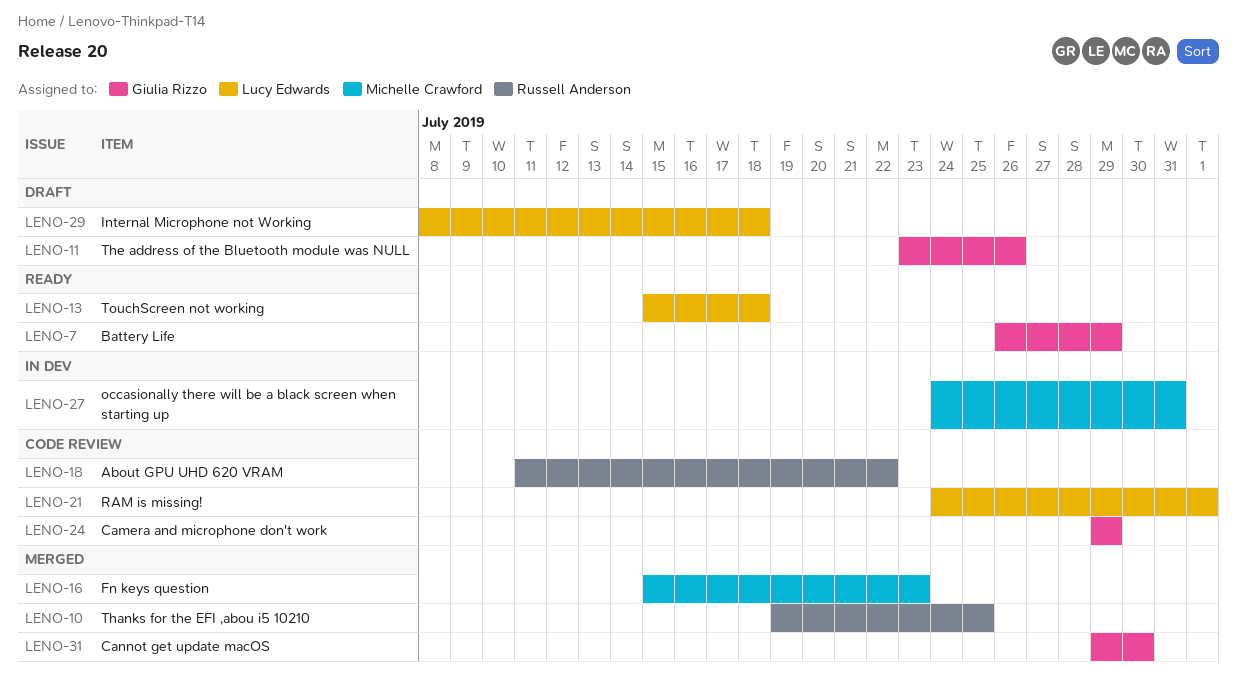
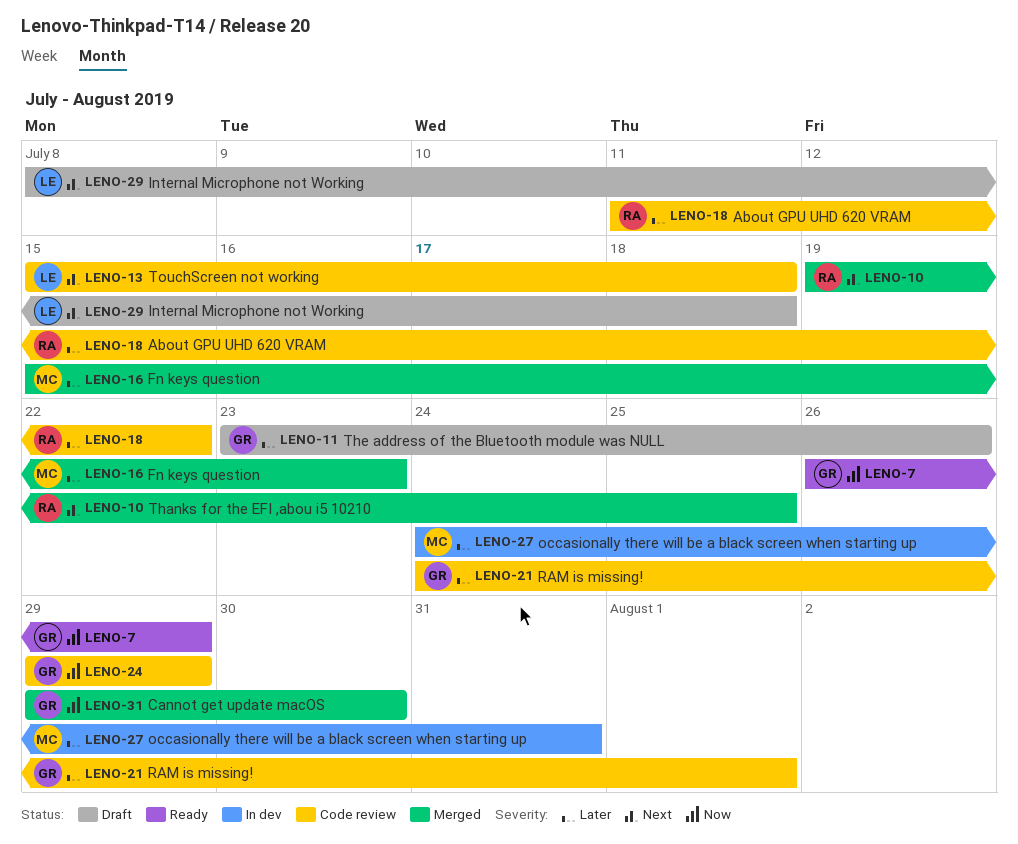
LENO-13, status: Ready -> Code review
LENO-21, owner: Lucy Edwards -> Giulia Rizzo

